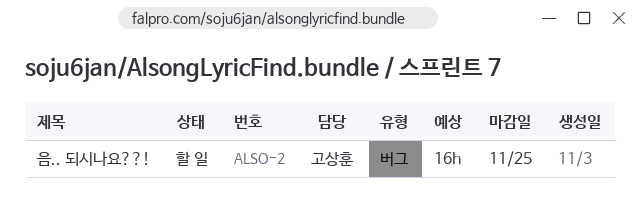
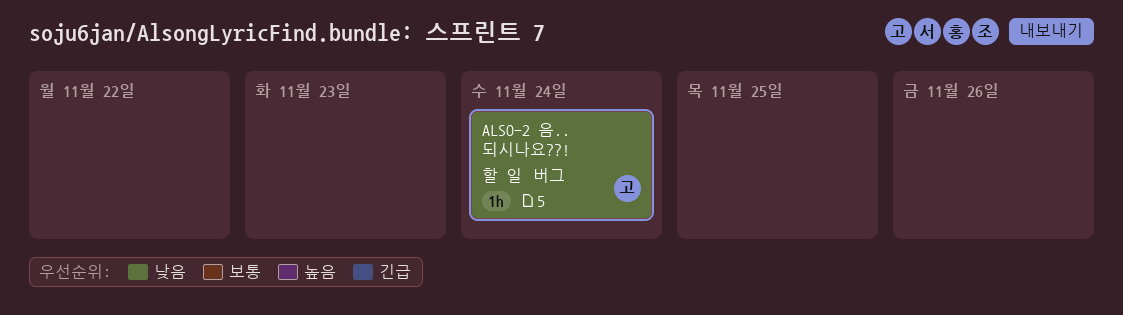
ALSO-2, estimate: 16h -> 1h
ALSO-2, due: Nov 25 -> Nov 24

